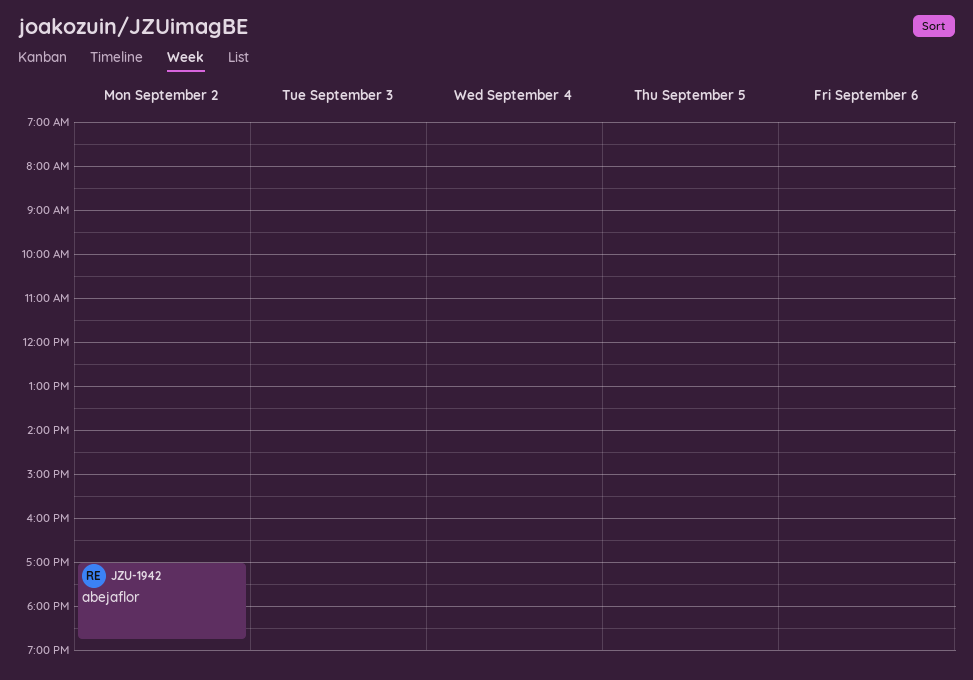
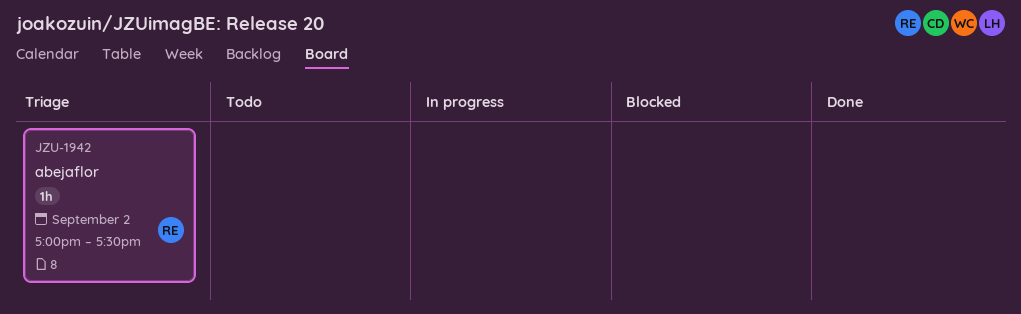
JZU-1942, ends: 18:45 -> 17:30

